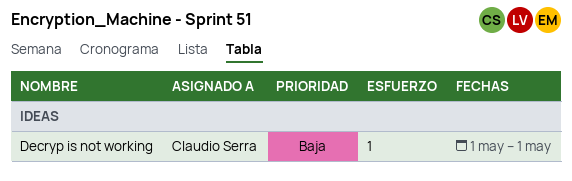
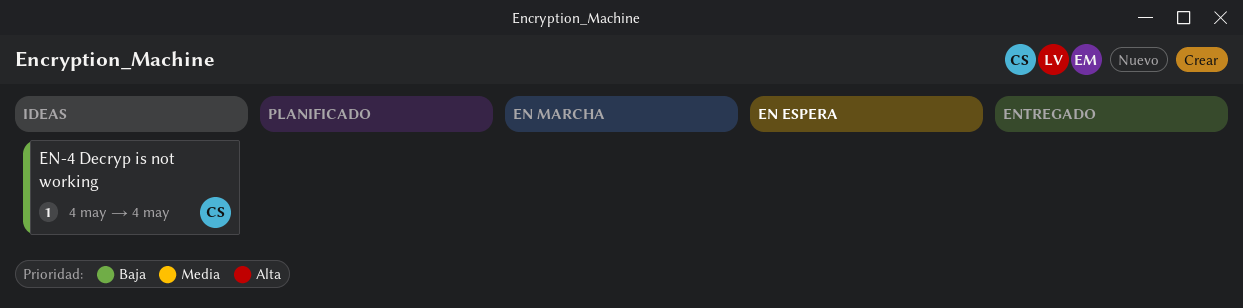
Decryp is not working, start: May 1 -> May 4
Decryp is not working, due: May 1 -> May 4

